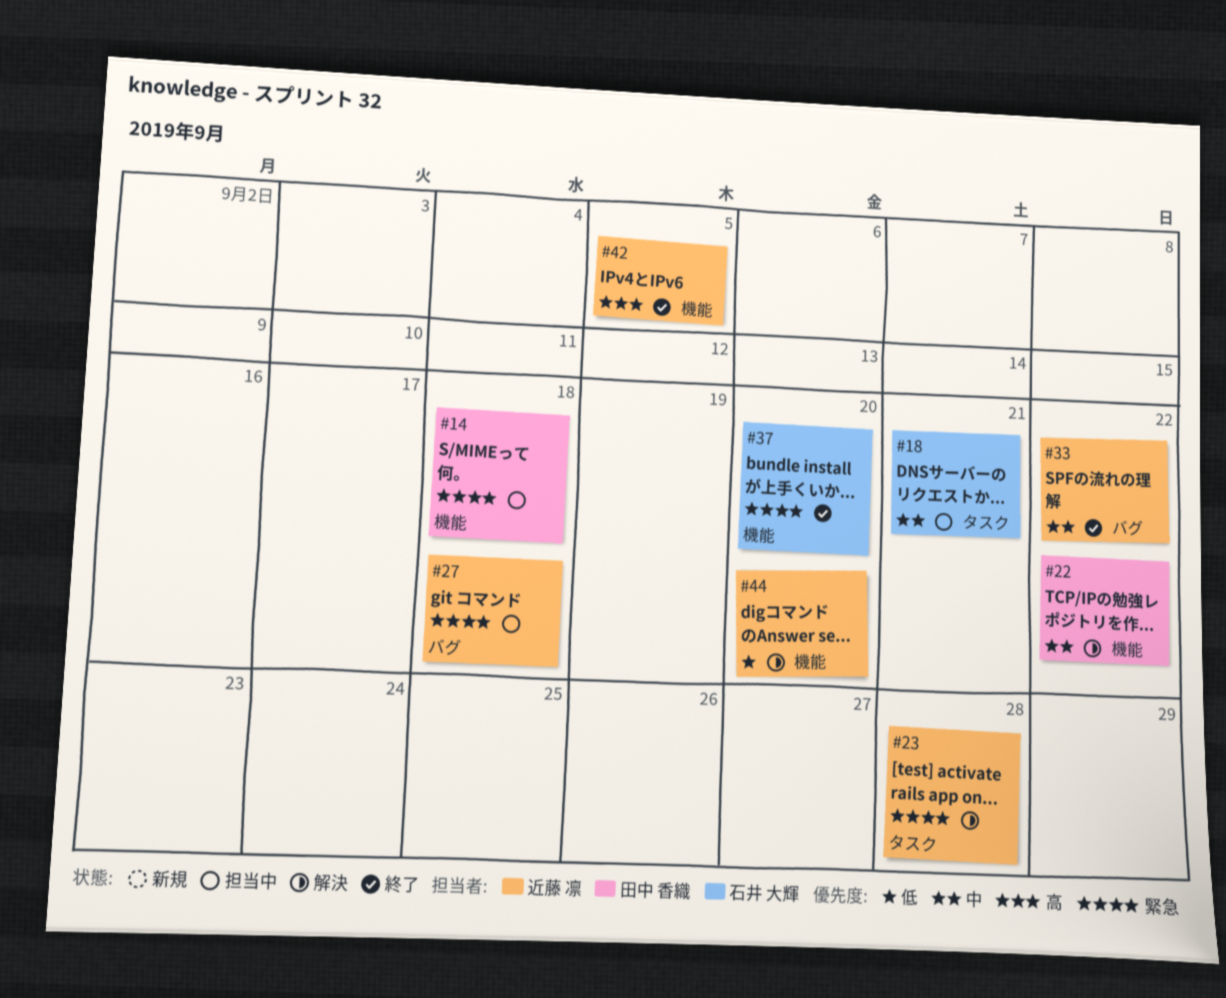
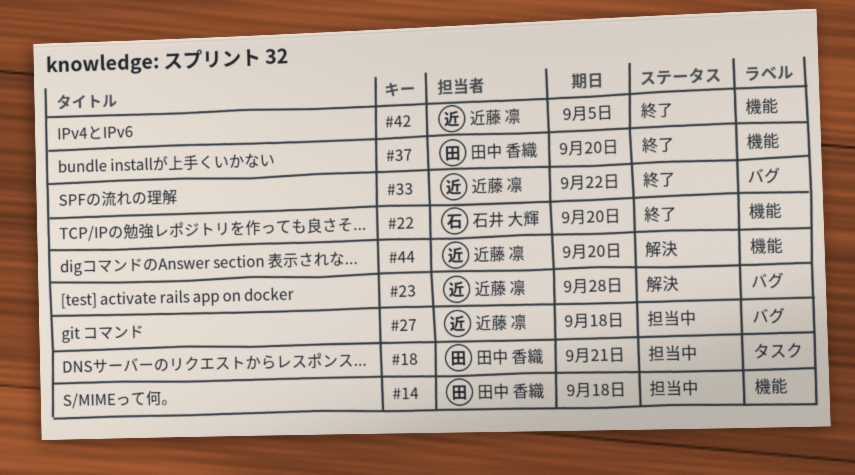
#18, owner: 石井 大輝 -> 田中 香織
#22, status: 解決 -> 終了
#22, owner: 田中 香織 -> 石井 大輝
#22, due: Sep 22 -> Sep 20
#23, label: タスク -> バグ
#37, owner: 石井 大輝 -> 田中 香織

